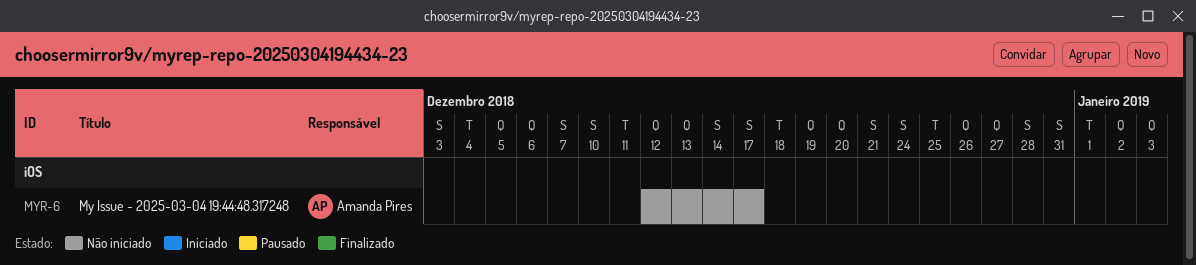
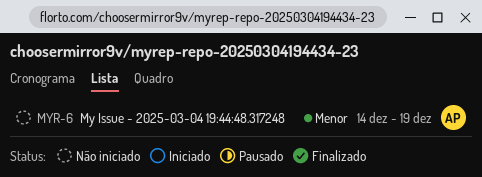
MYR-6, start: Dec 12 -> Dec 14
MYR-6, due: Dec 17 -> Dec 19

